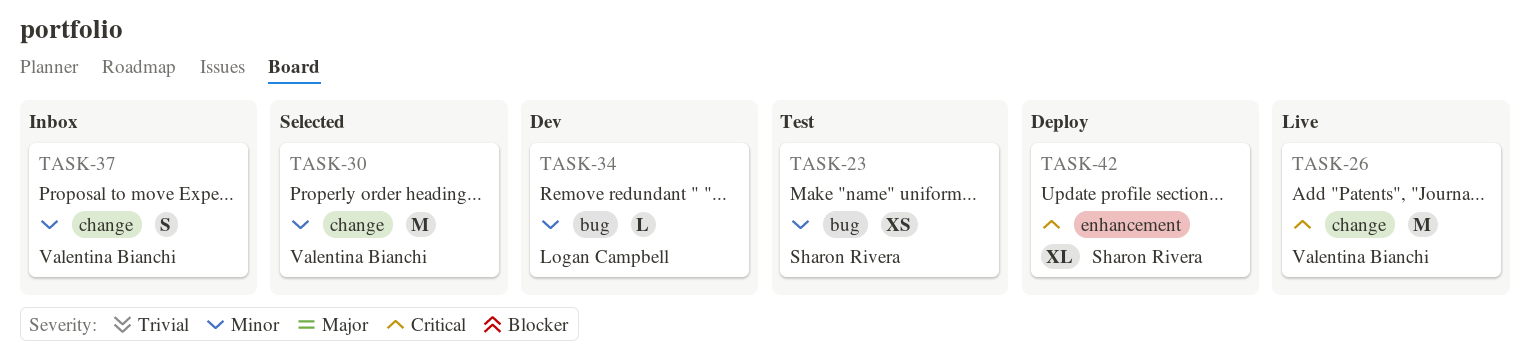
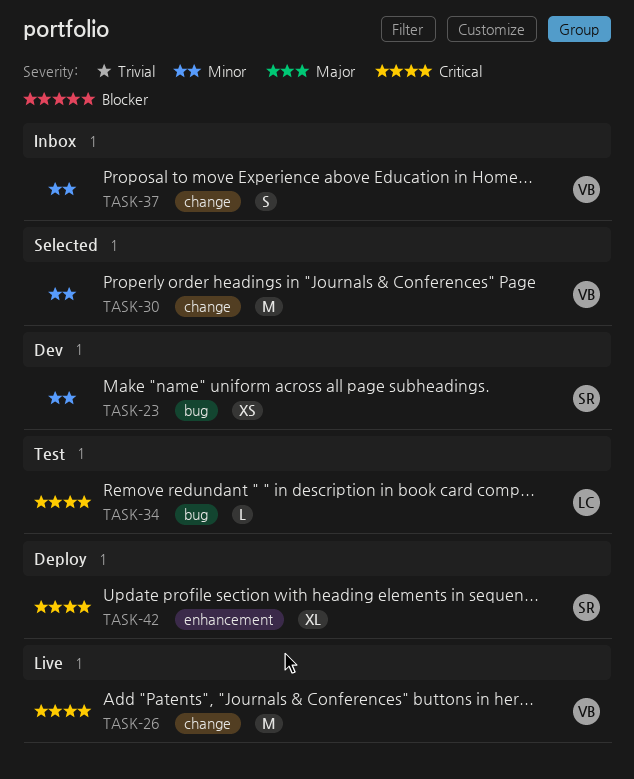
TASK-23, status: Test -> Dev
TASK-34, status: Dev -> Test
TASK-34, priority: Minor -> Critical

